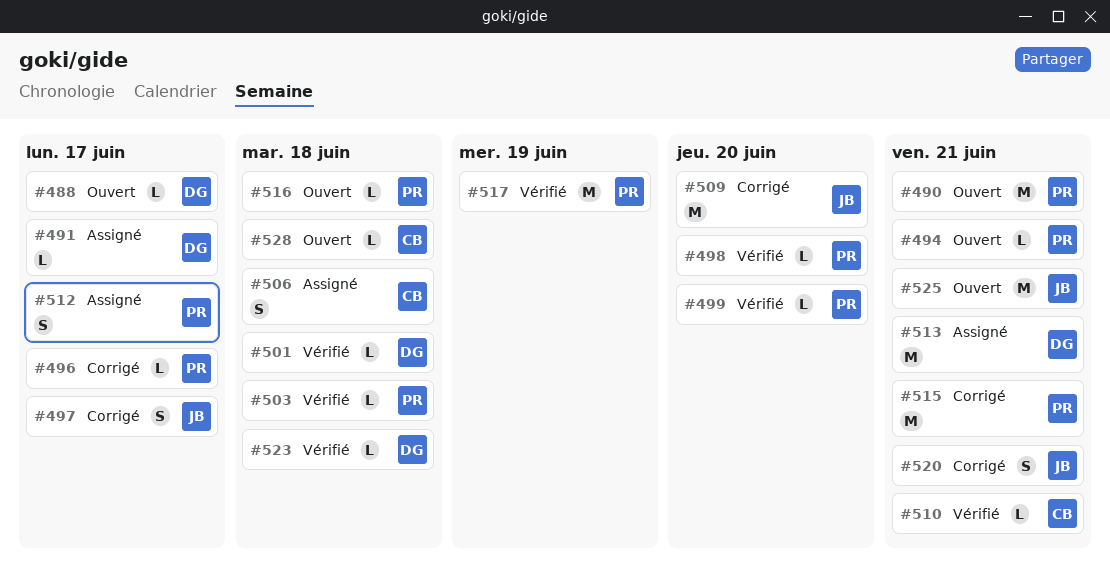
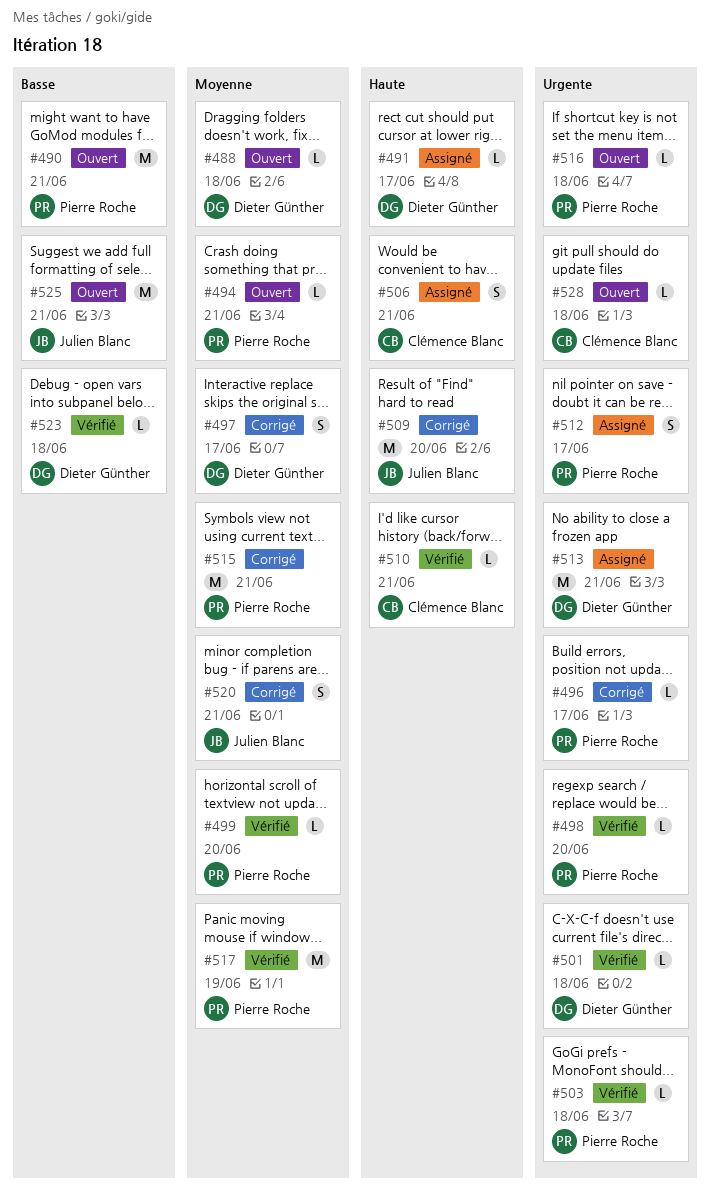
#488, due: Jun 17 -> Jun 18
#497, owner: Julien Blanc -> Dieter Günther
#506, due: Jun 18 -> Jun 21

